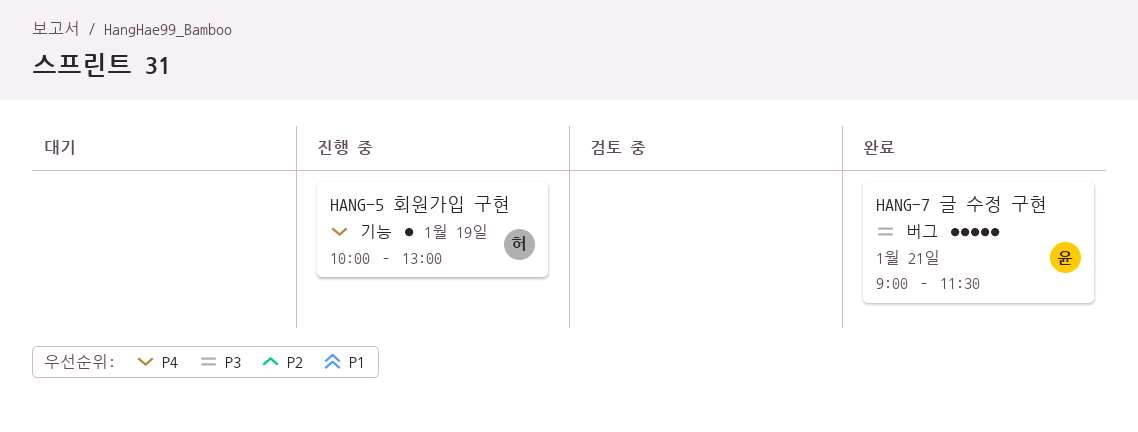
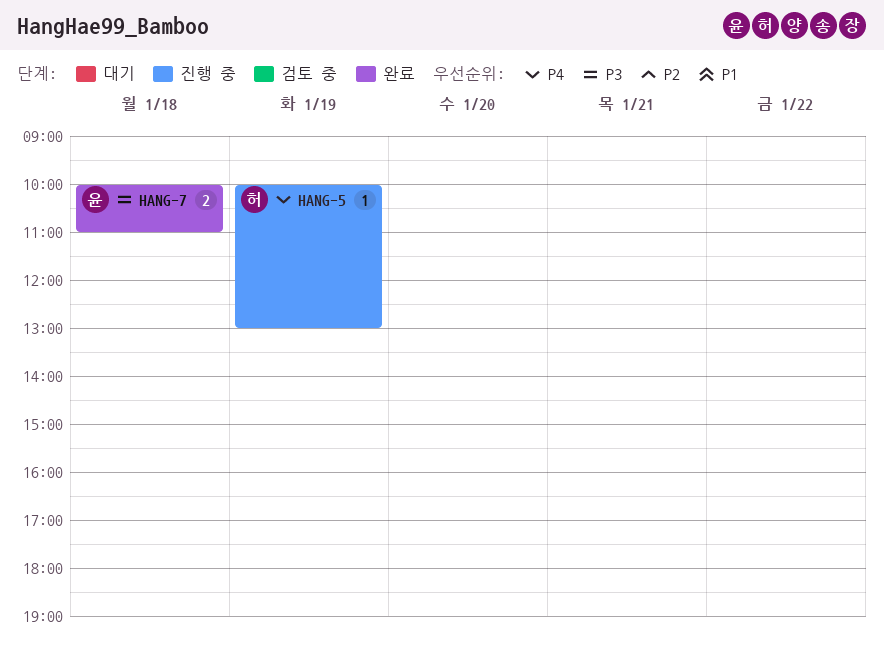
HANG-7, estimate: 5 -> 2
HANG-7, day: Jan 21 -> Jan 18
HANG-7, begins: 09:00 -> 10:00
HANG-7, ends: 11:30 -> 11:00

